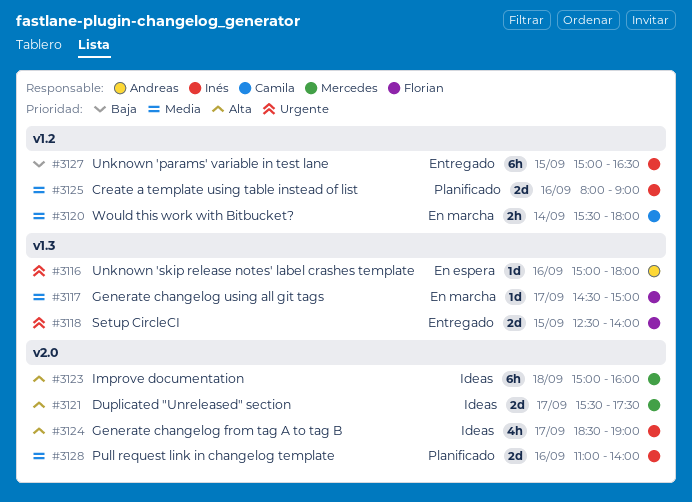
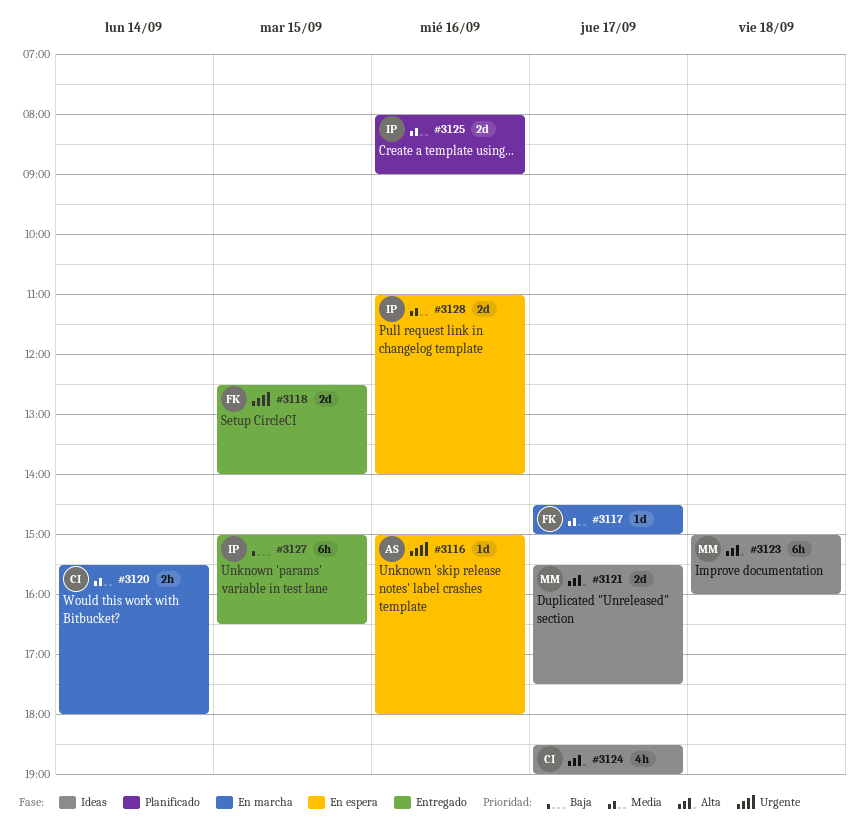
#3124, owner: Inés -> Camila
#3128, status: Planificado -> En espera

